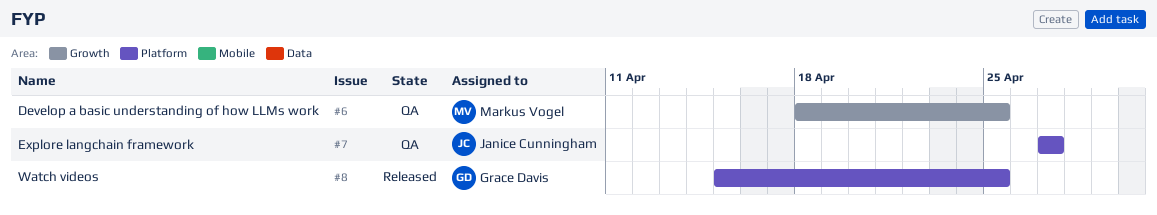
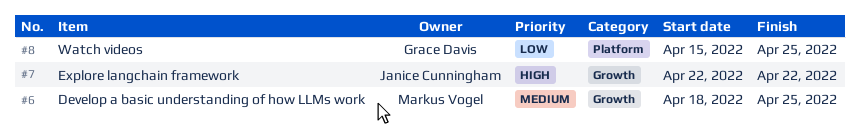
#7, label: Platform -> Growth
#7, start: Apr 27 -> Apr 22
#7, due: Apr 27 -> Apr 22

